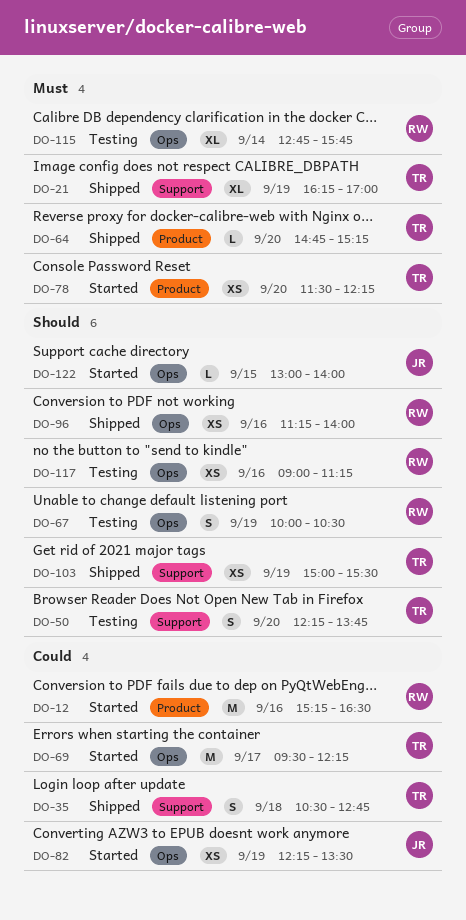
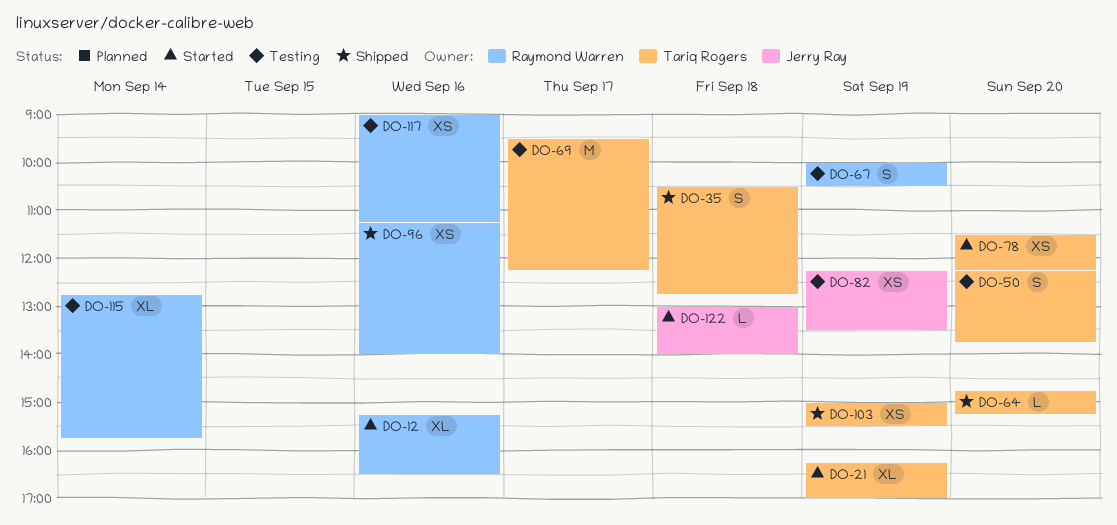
DO-12, estimate: M -> XL
DO-21, status: Shipped -> Started
DO-69, status: Started -> Testing
DO-82, status: Started -> Testing
DO-122, day: Sep 15 -> Sep 18

